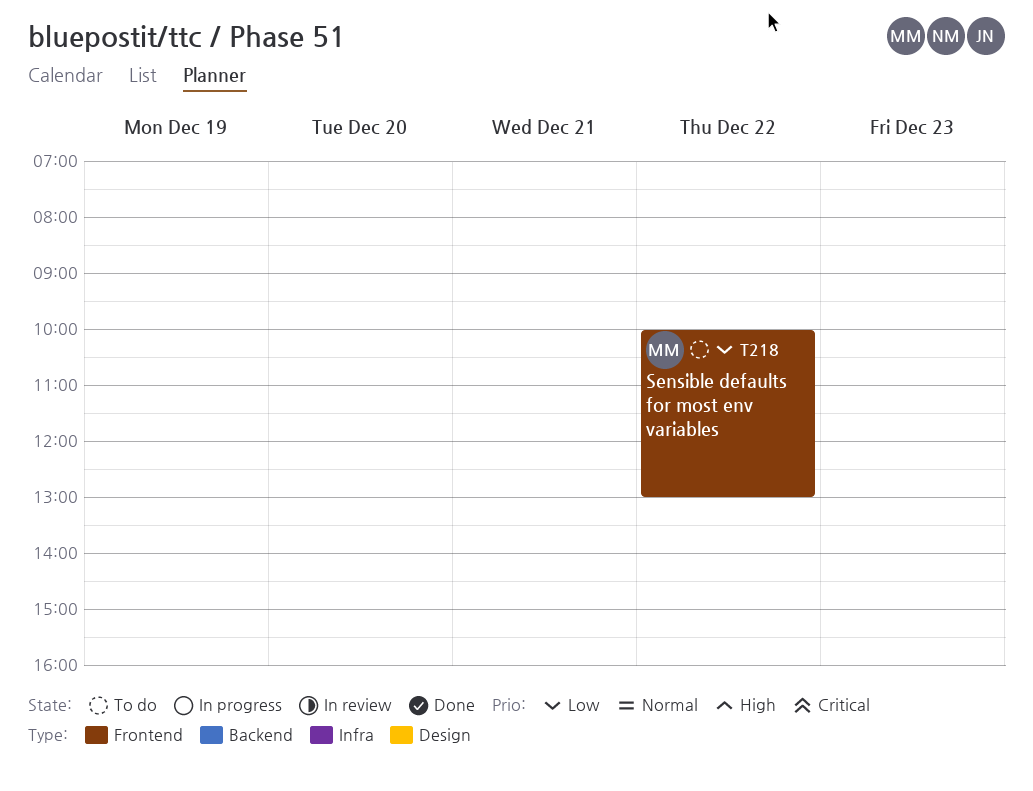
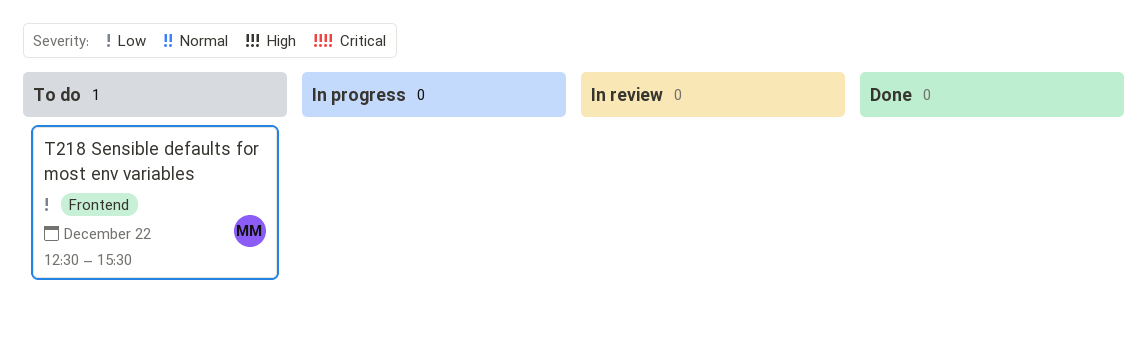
T218, begins: 10:00 -> 12:30
T218, ends: 13:00 -> 15:30

